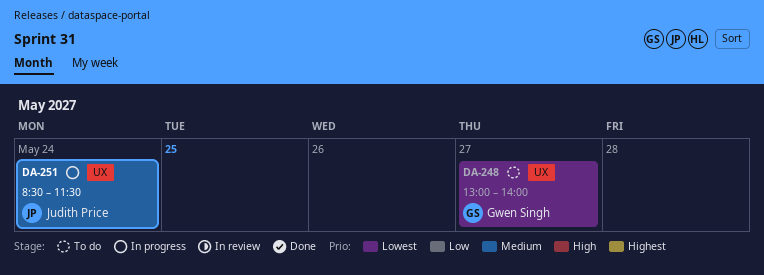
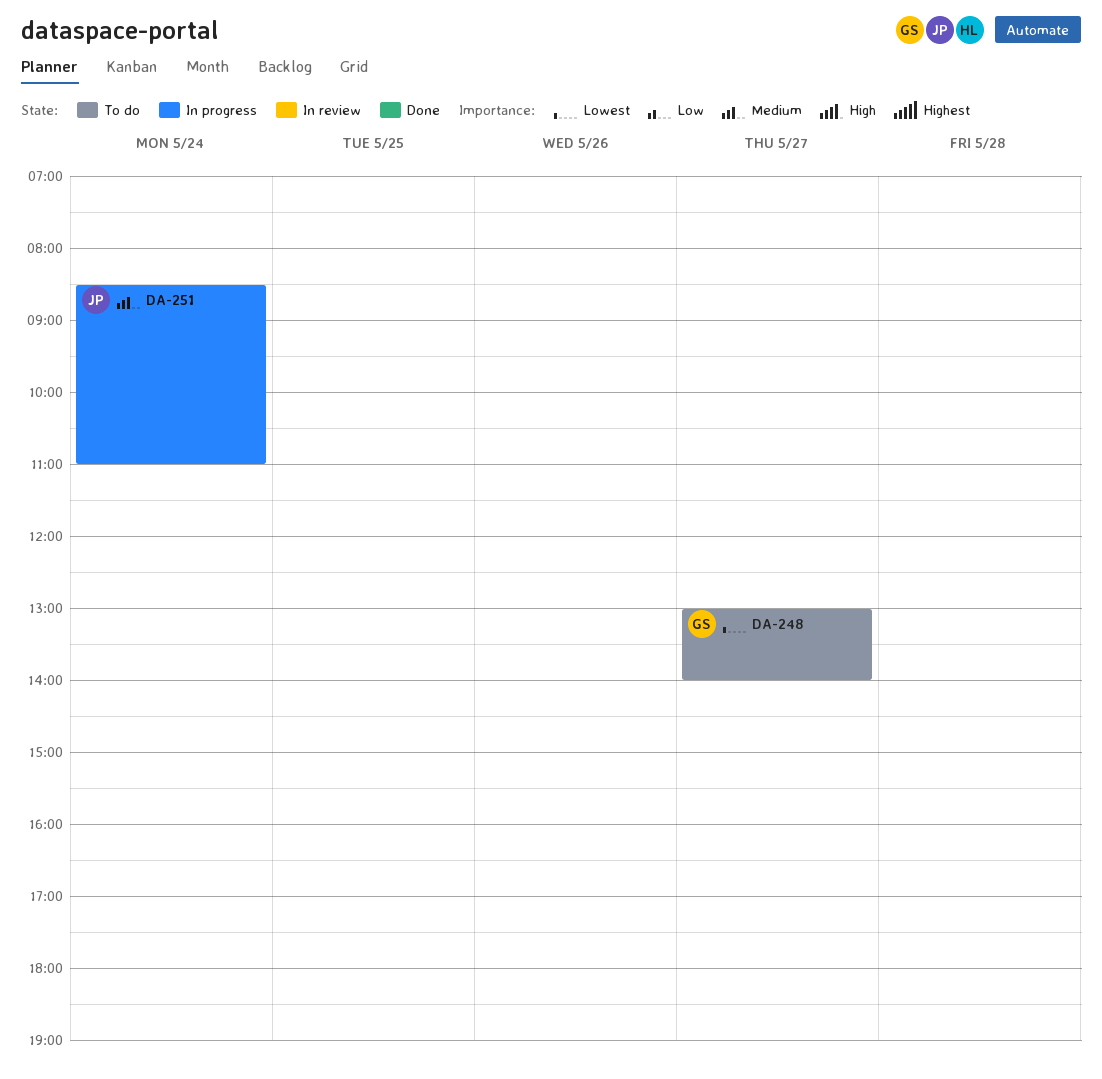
DA-251, ends: 11:30 -> 11:00

